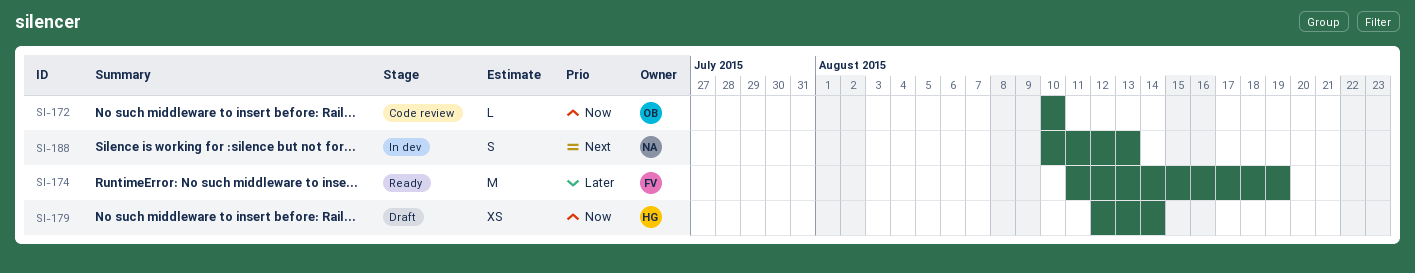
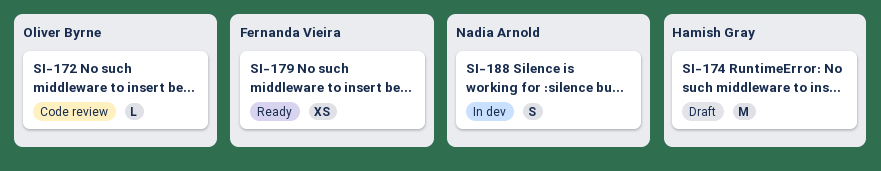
SI-174, status: Ready -> Draft
SI-174, owner: Fernanda Vieira -> Hamish Gray
SI-179, status: Draft -> Ready
SI-179, owner: Hamish Gray -> Fernanda Vieira

